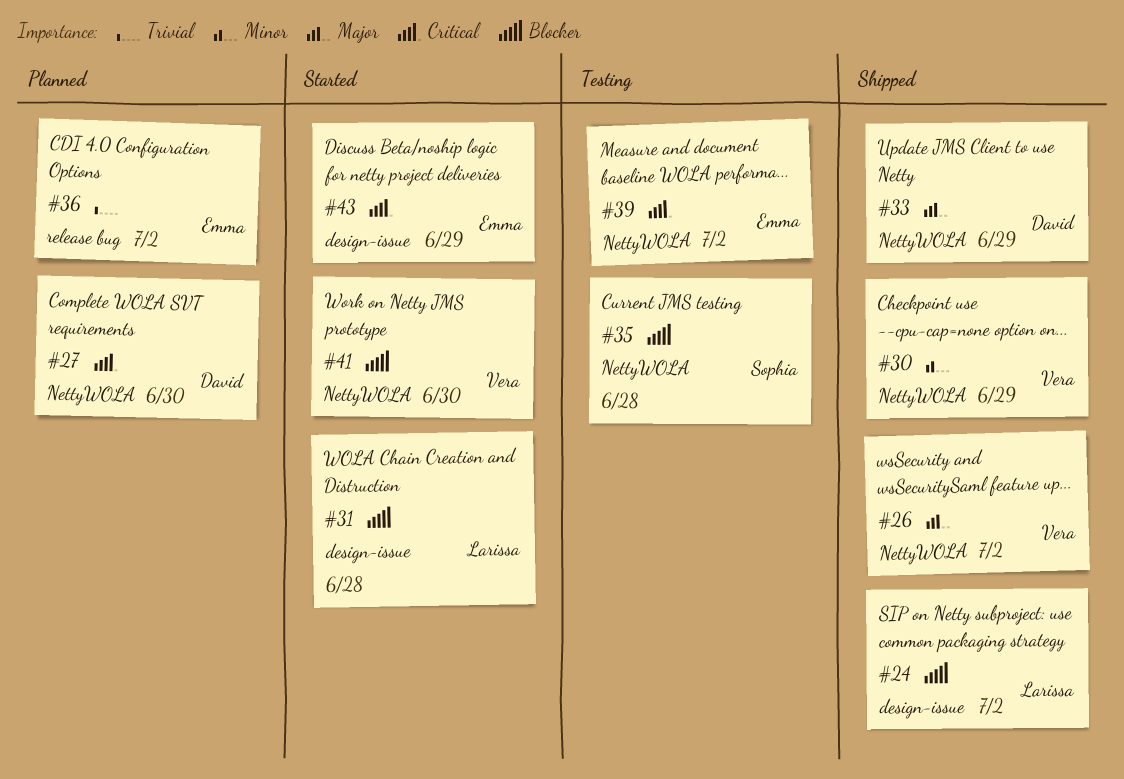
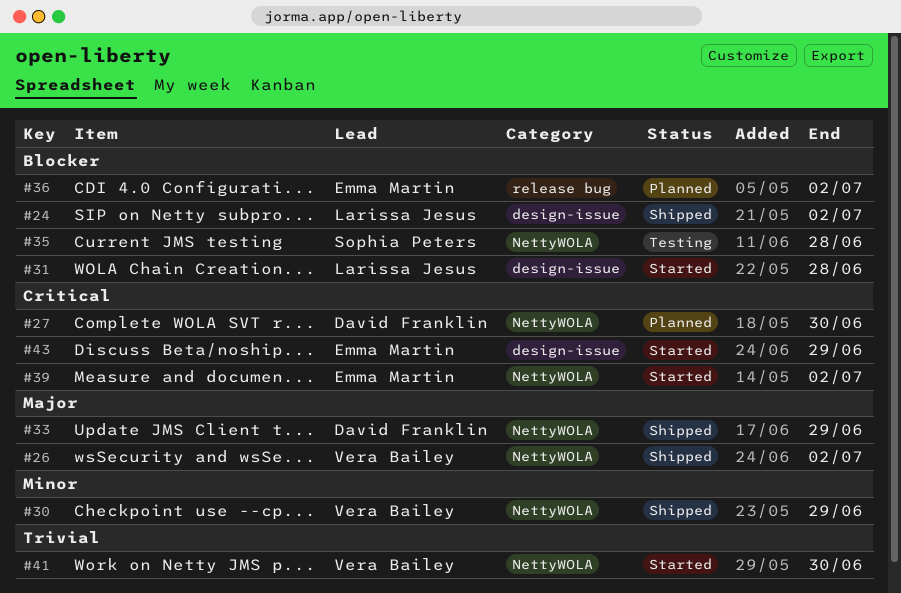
#36, priority: Trivial -> Blocker
#39, status: Testing -> Started
#41, priority: Blocker -> Trivial

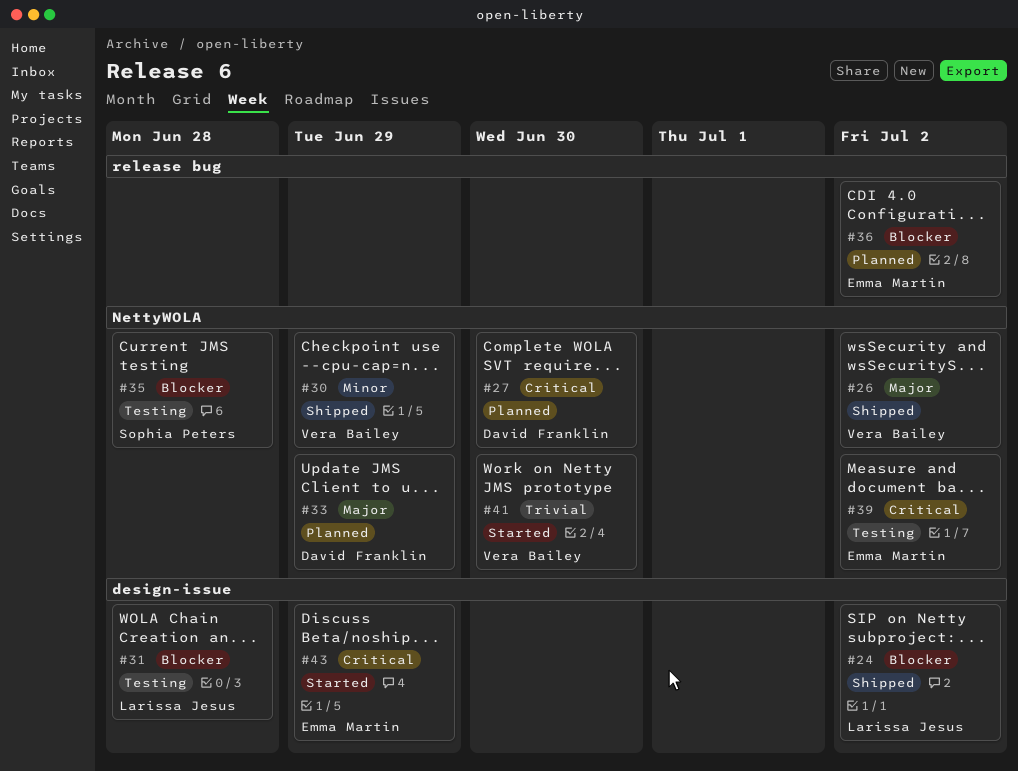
#31, status: Started -> Testing
#33, status: Shipped -> Planned
#39, status: Started -> Testing

